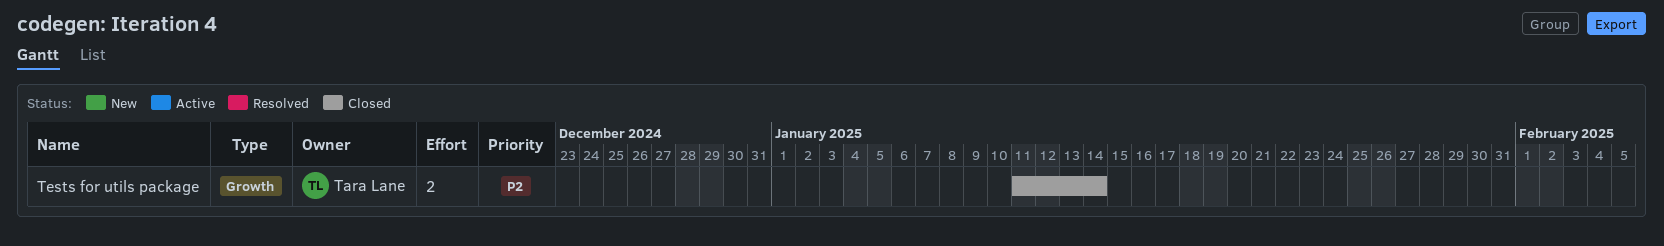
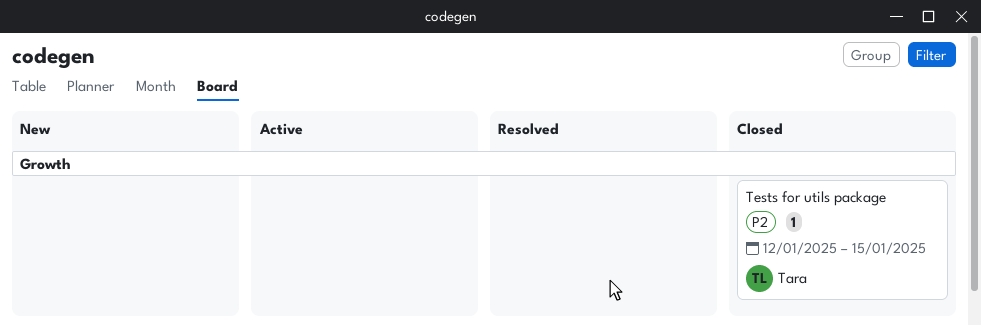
Tests for utils package, estimate: 2 -> 1
Tests for utils package, start: Jan 11 -> Jan 12
Tests for utils package, due: Jan 14 -> Jan 15

